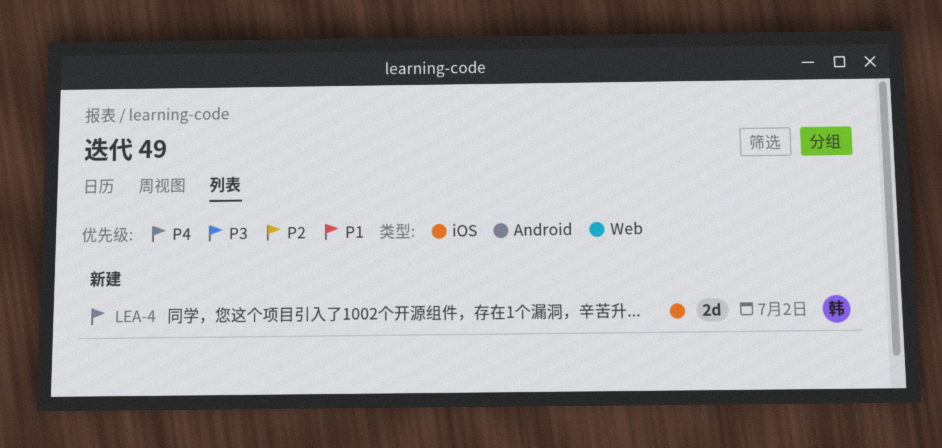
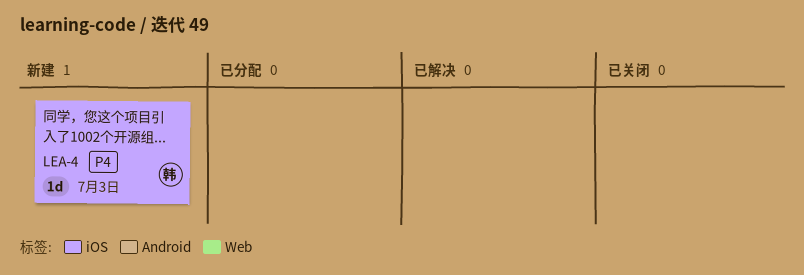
LEA-4, estimate: 2d -> 1d
LEA-4, due: Jul 2 -> Jul 3

